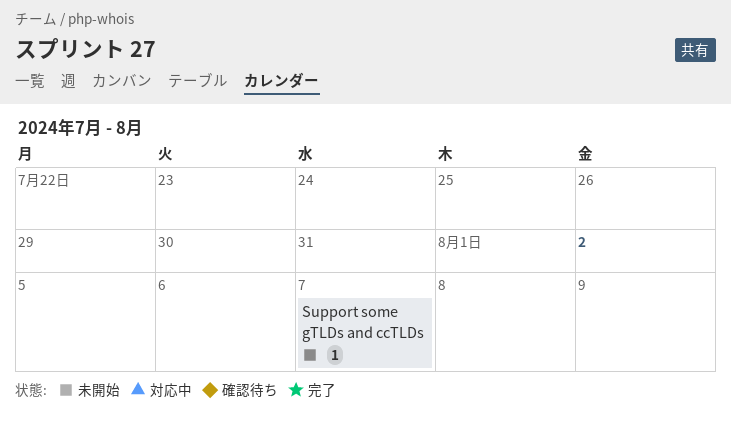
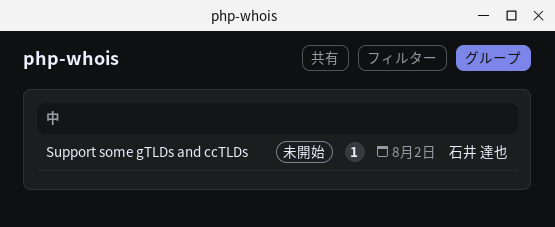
Support some gTLDs and ccTLDs, due: Aug 7 -> Aug 2

